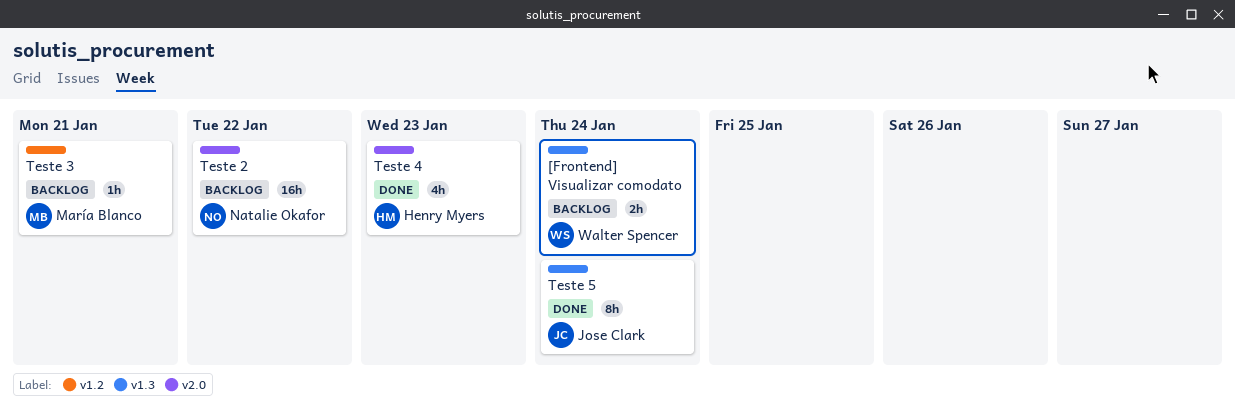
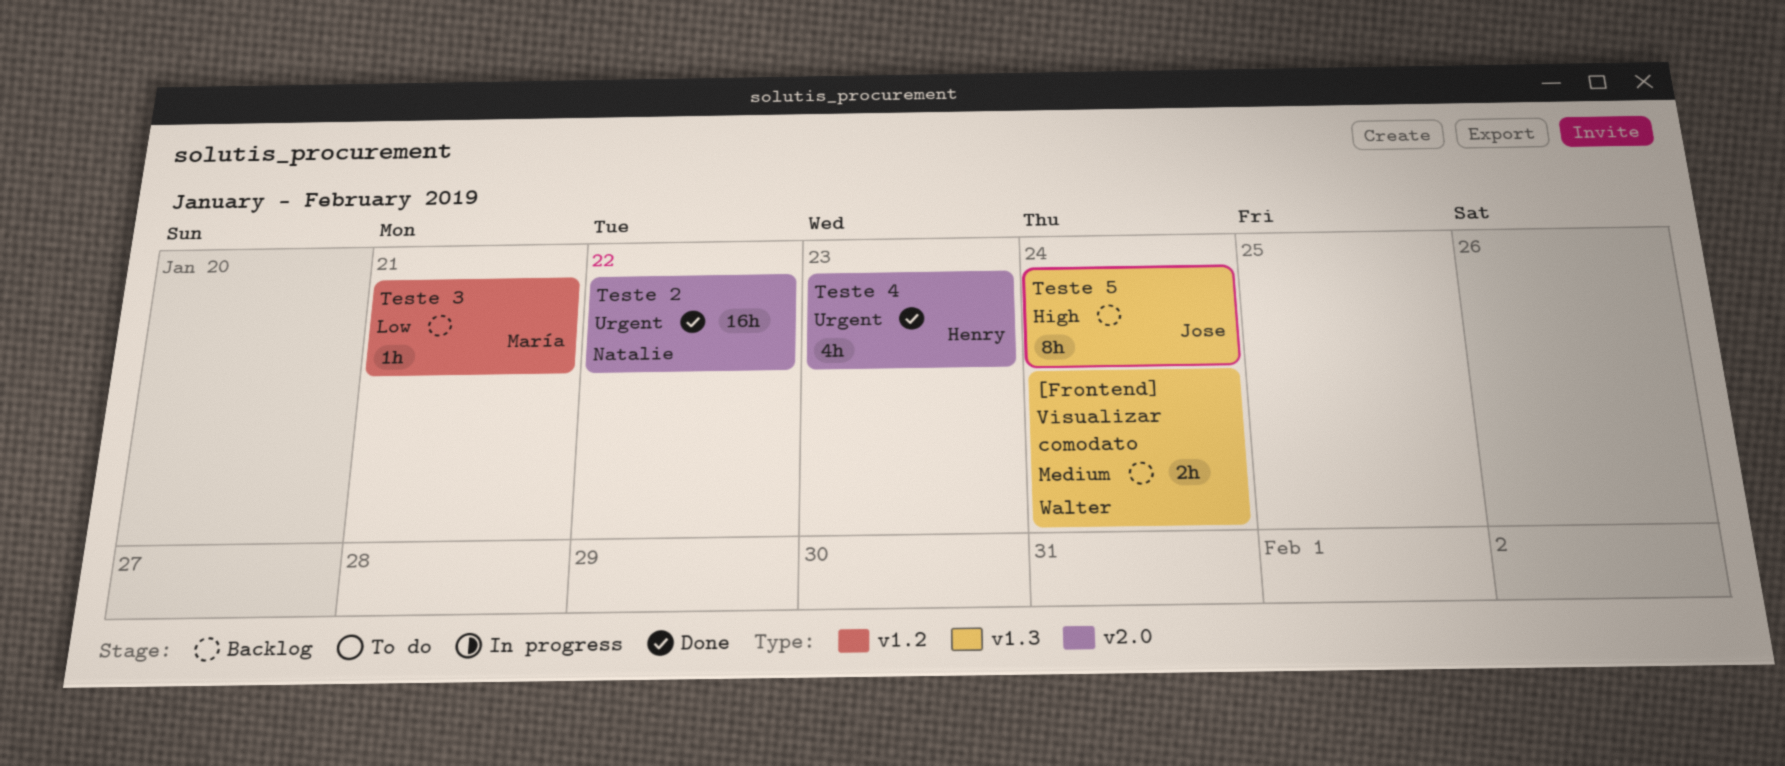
Teste 2, status: Backlog -> Done
Teste 5, status: Done -> Backlog

